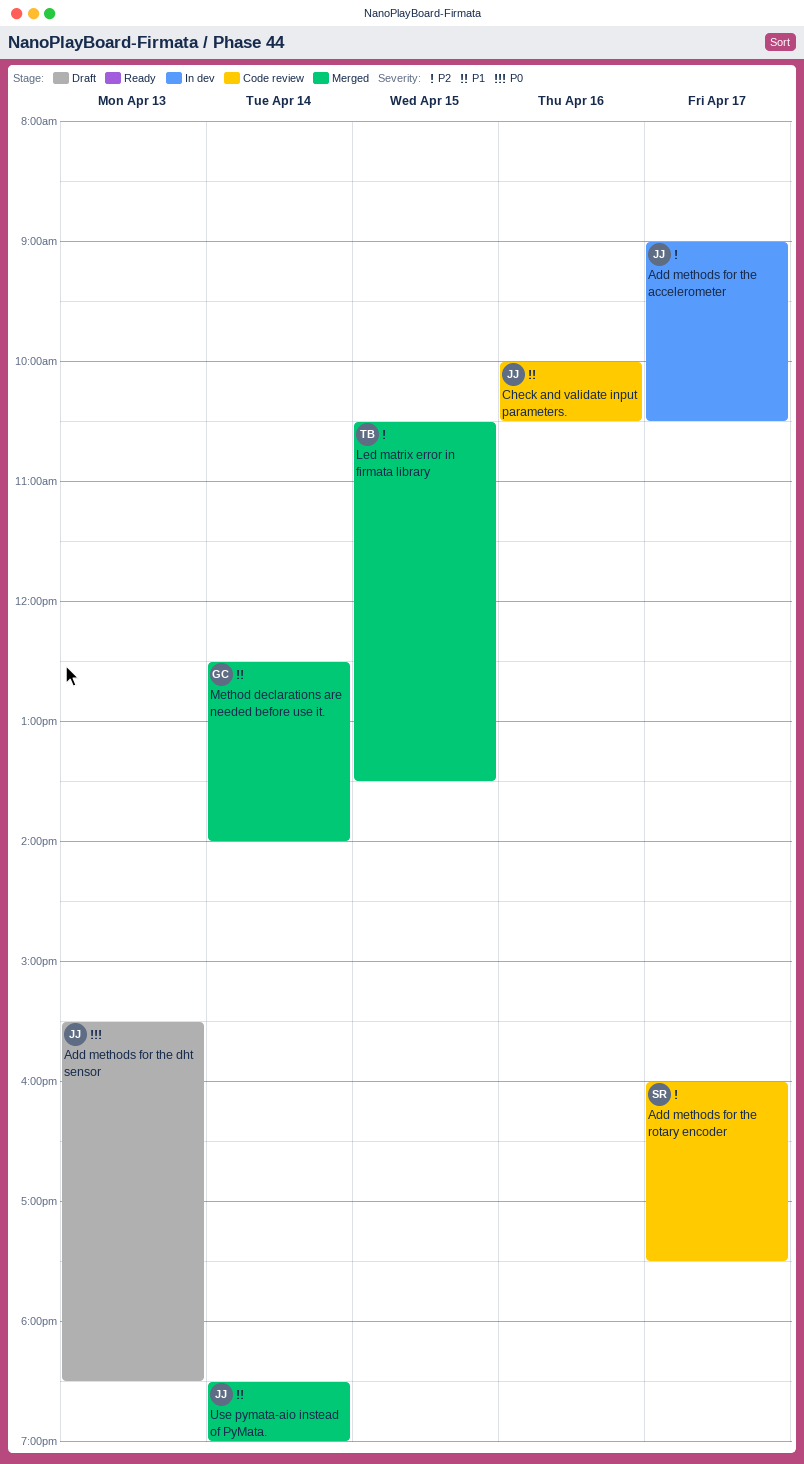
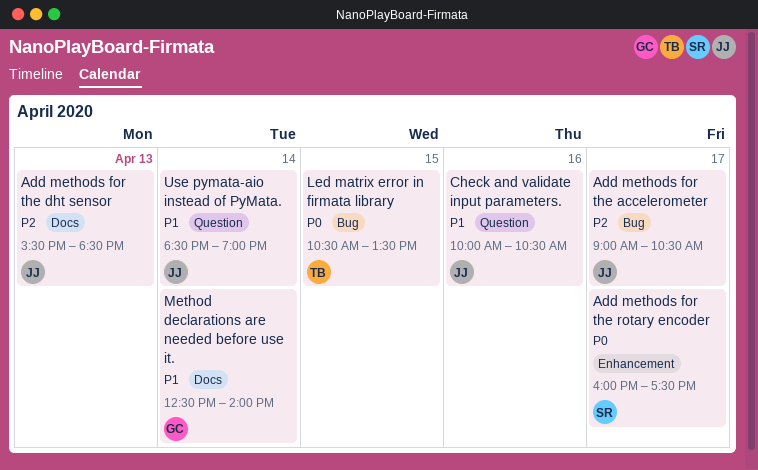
Add methods for the dht sensor, priority: P0 -> P2
Add methods for the rotary encoder, priority: P2 -> P0
Led matrix error in firmata library, priority: P2 -> P0

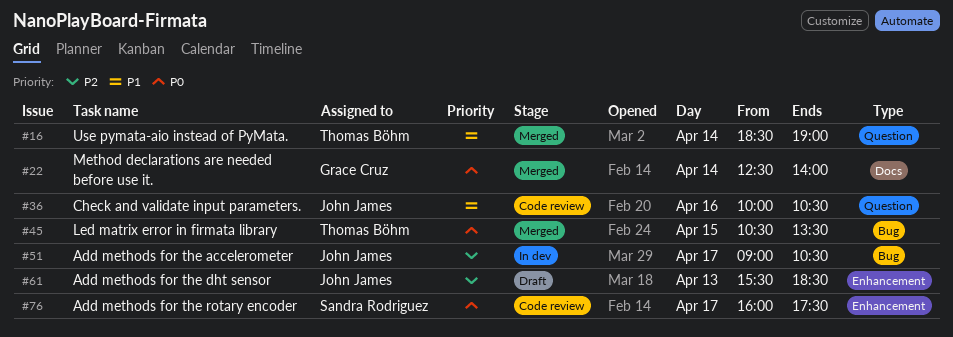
Add methods for the dht sensor, label: Docs -> Enhancement
Method declarations are needed before use it., priority: P1 -> P0
Use pymata-aio instead of PyMata., owner: John James -> Thomas Böhm

